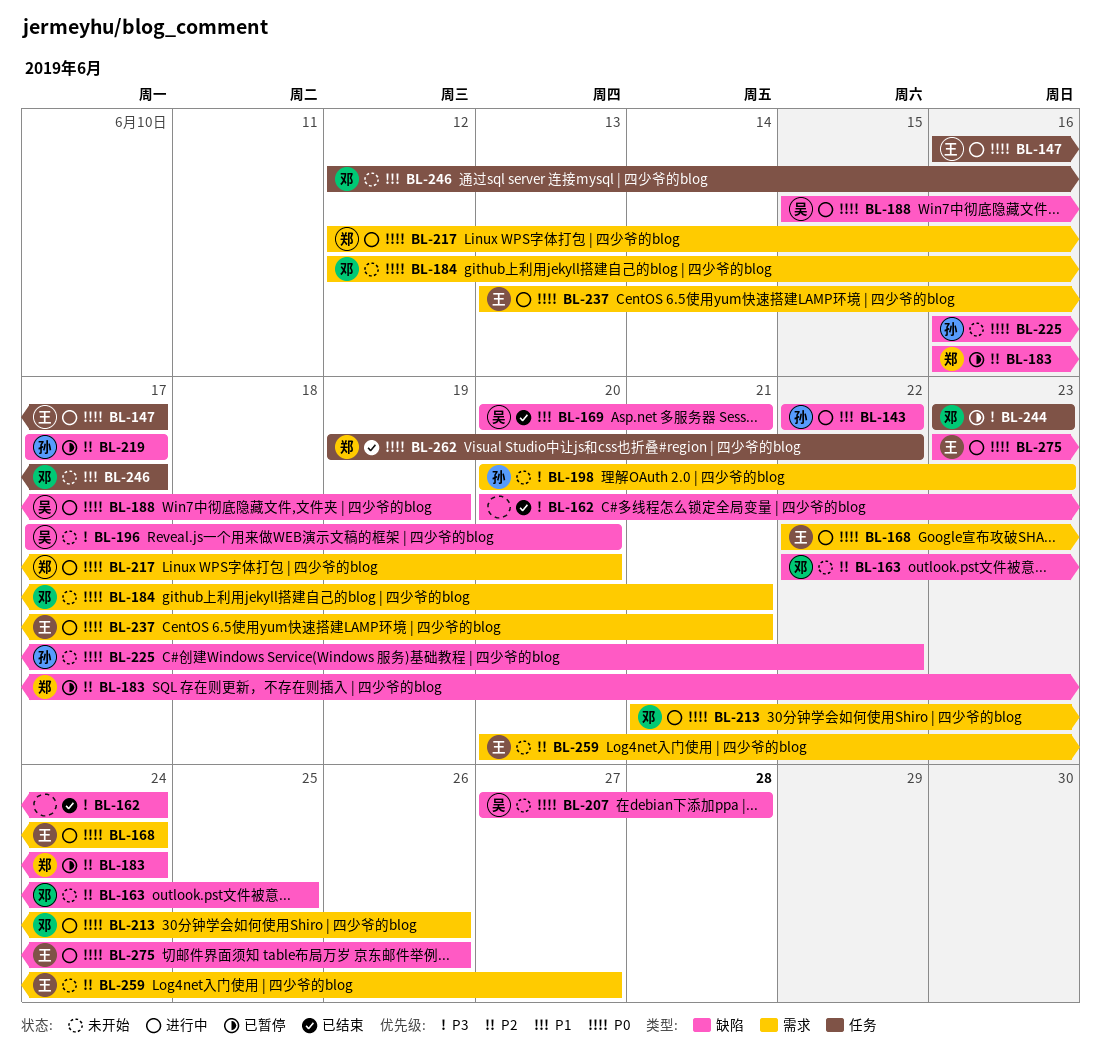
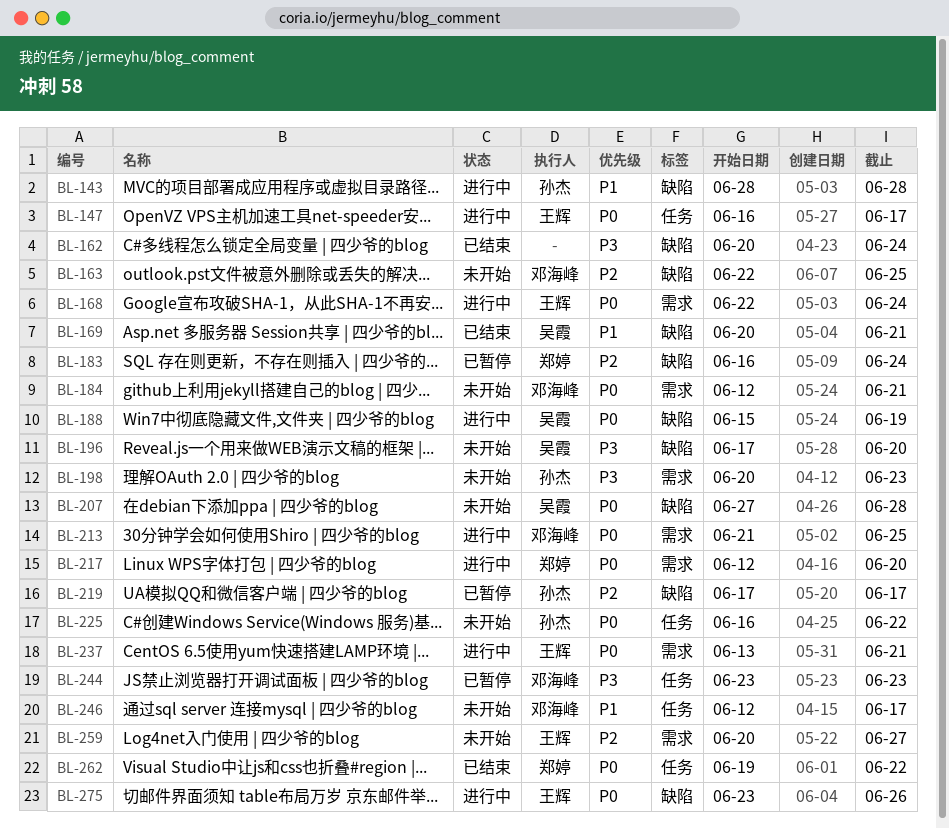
BL-143, start: Jun 22 -> Jun 28
BL-143, due: Jun 22 -> Jun 28
BL-213, due: Jun 26 -> Jun 25
BL-225, label: 缺陷 -> 任务

